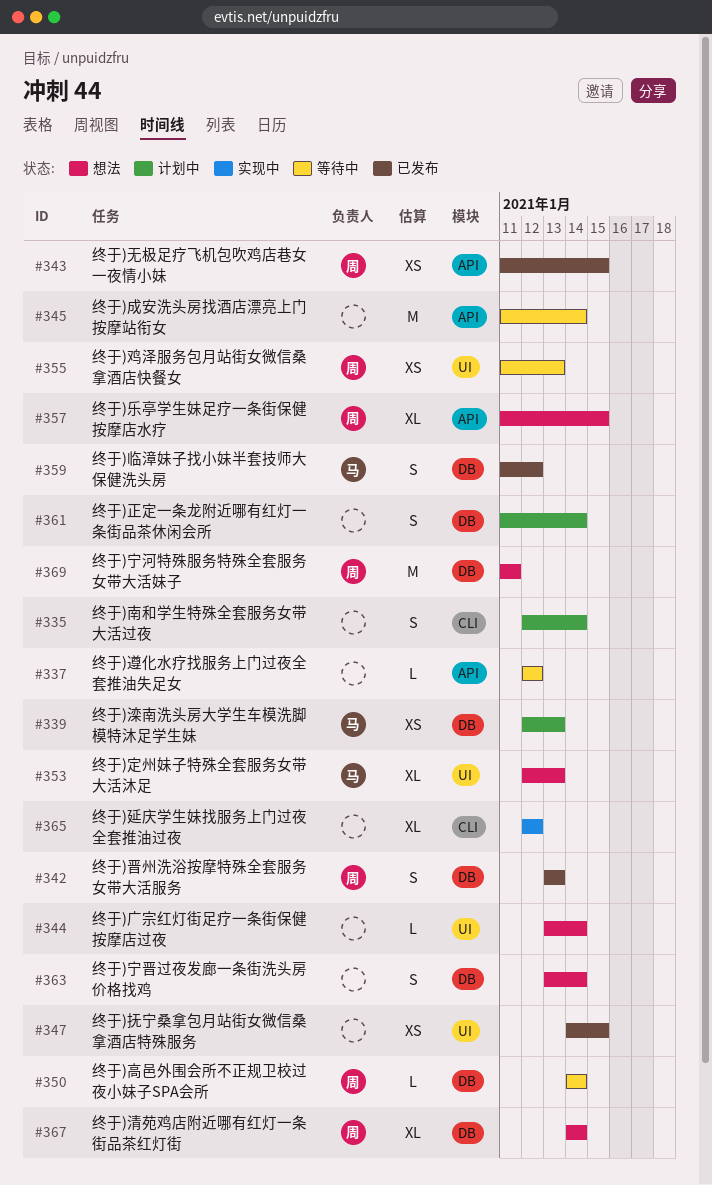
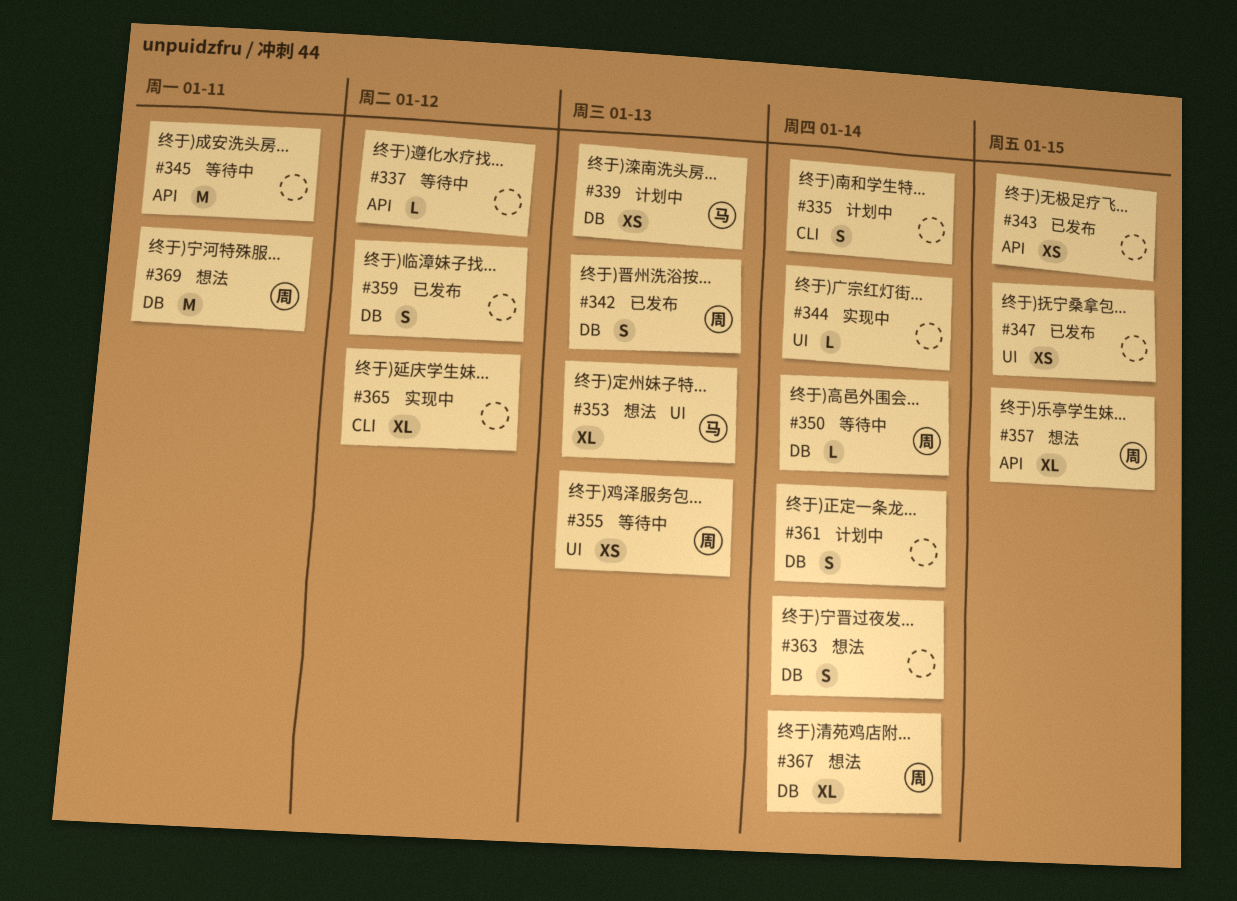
#343, owner: 周 -> none
#344, status: 想法 -> 实现中
#345, due: Jan 14 -> Jan 11
#359, owner: 马 -> none

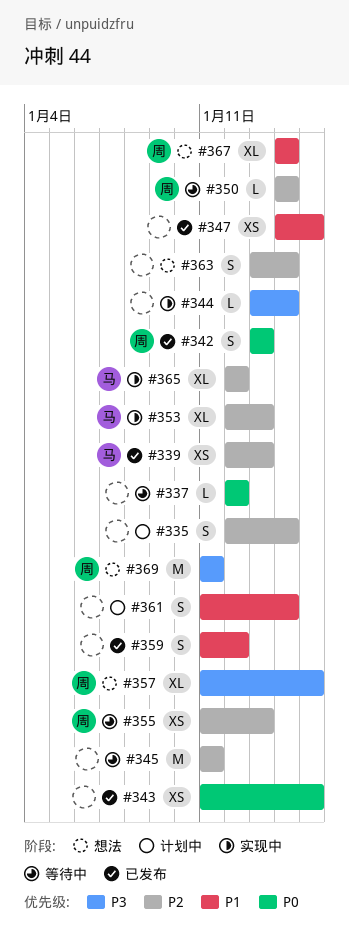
#339, status: 计划中 -> 已发布
#353, status: 想法 -> 实现中
#365, owner: none -> 马

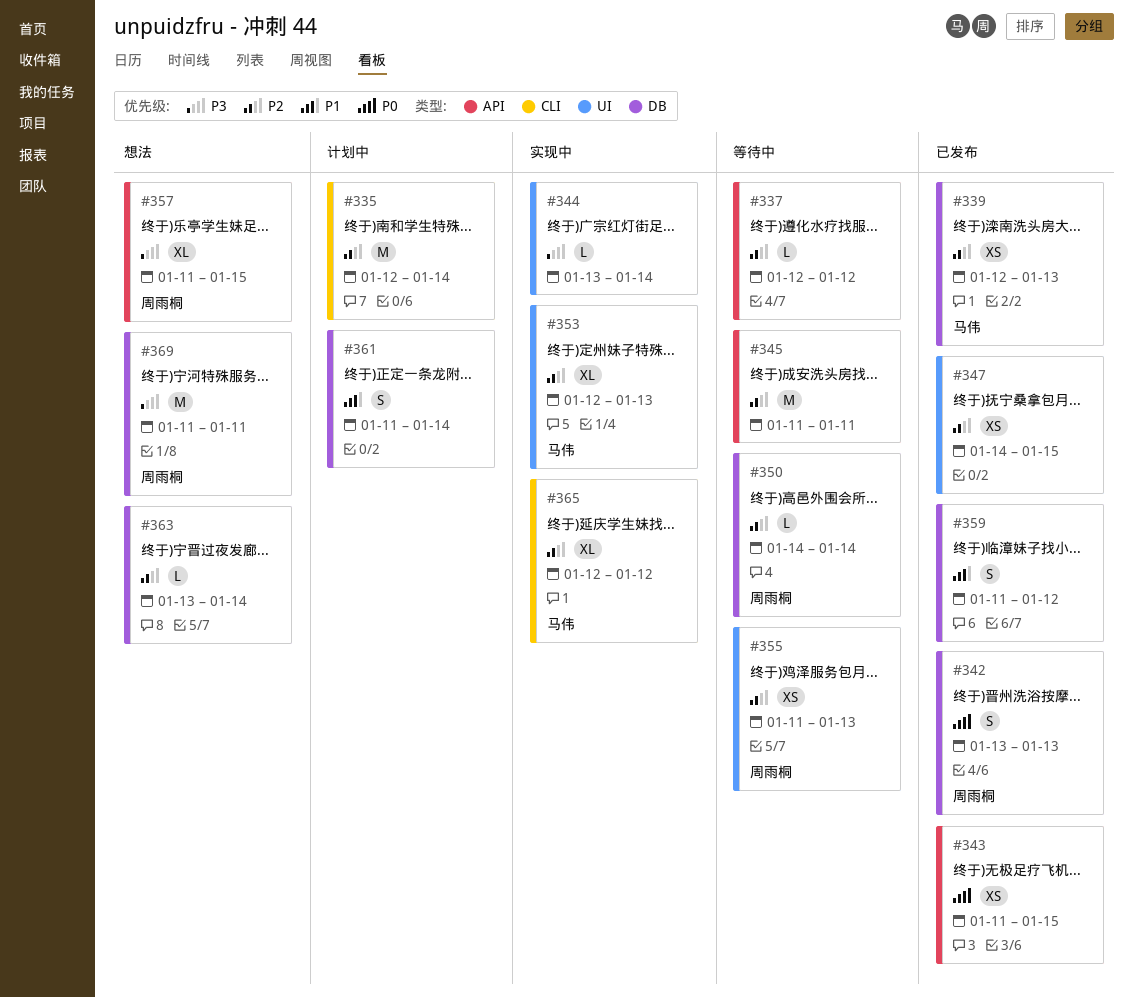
#335, estimate: S -> M
#337, priority: P0 -> P2
#347, priority: P1 -> P2
#363, estimate: S -> L
#367: present -> none

